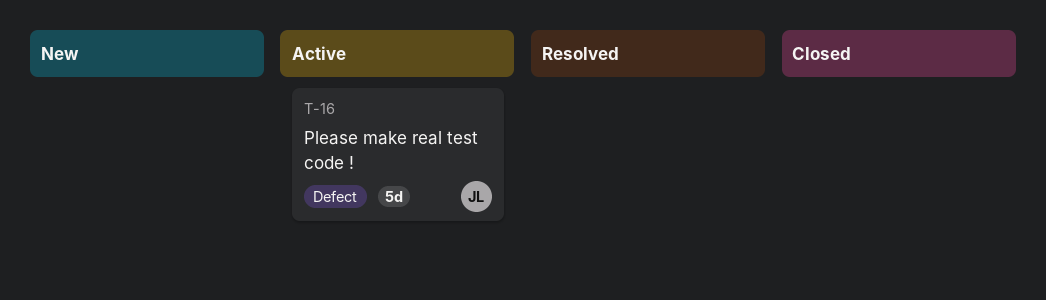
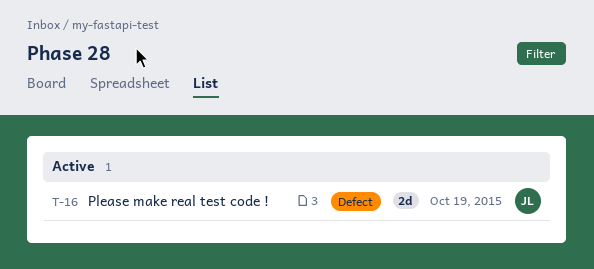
T-16, estimate: 5d -> 2d

